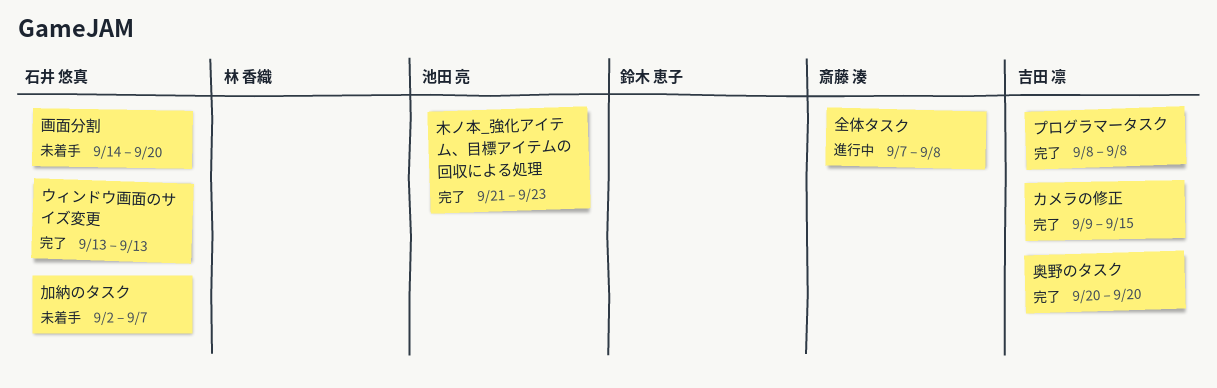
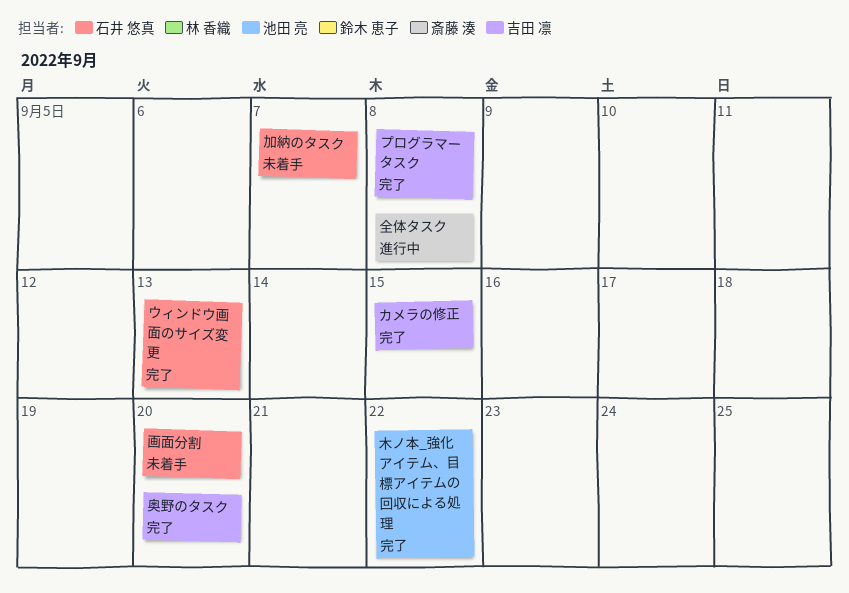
木ノ本_強化アイテム、目標アイテムの回収による処理, due: Sep 23 -> Sep 22

